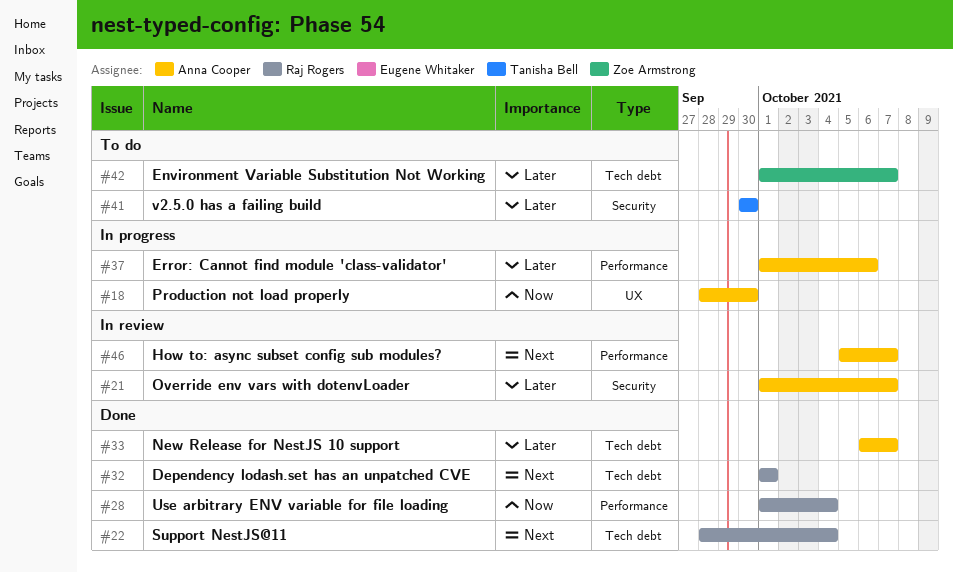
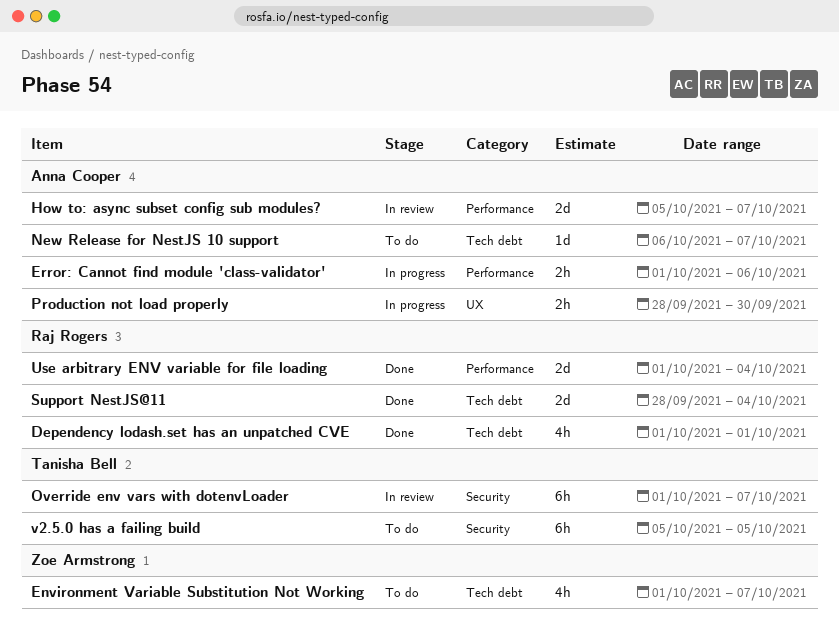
New Release for NestJS 10 support, status: Done -> To do
Override env vars with dotenvLoader, owner: Anna Cooper -> Tanisha Bell
v2.5.0 has a failing build, start: Sep 30 -> Oct 5
v2.5.0 has a failing build, due: Sep 30 -> Oct 5

